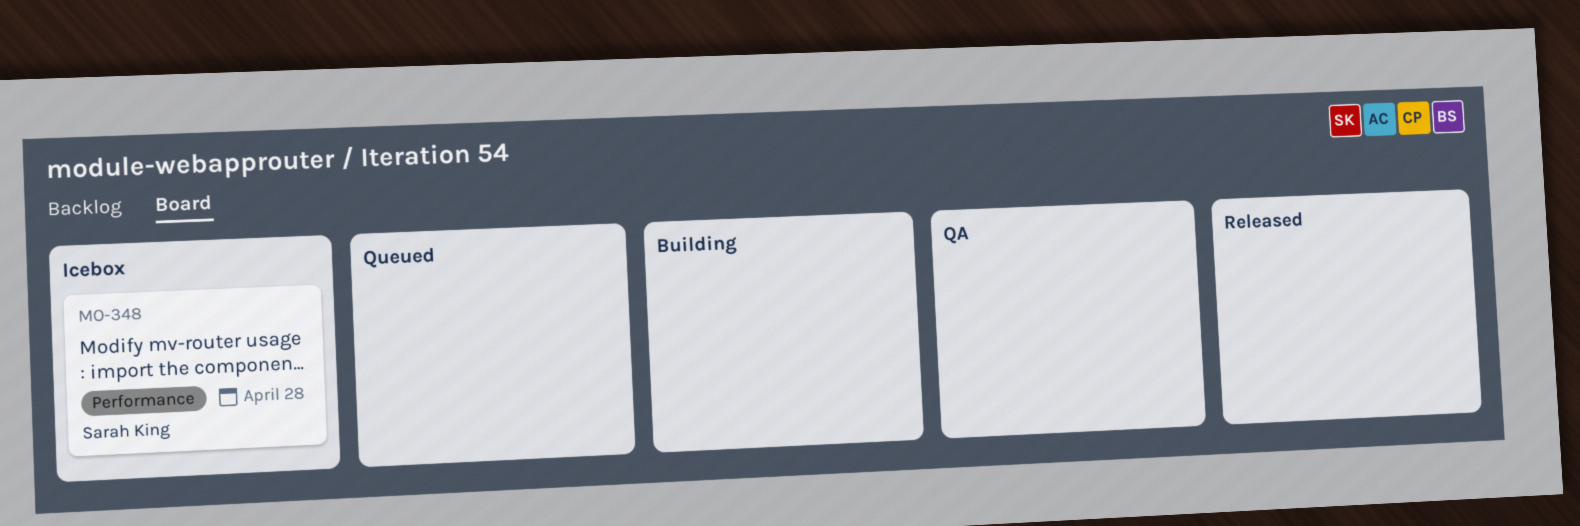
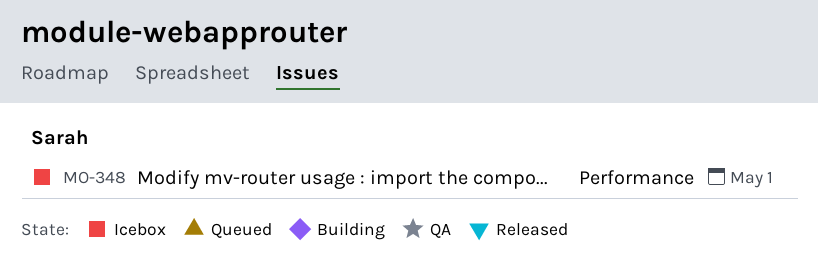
MO-348, due: Apr 28 -> May 1

